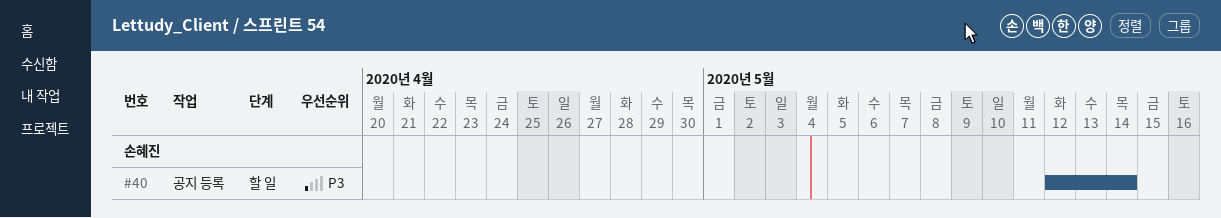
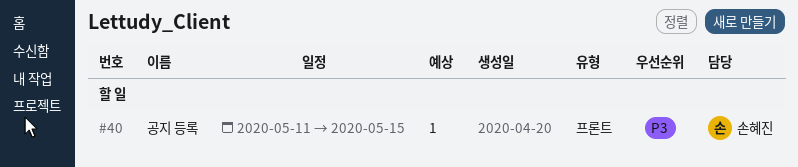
#40, start: May 12 -> May 11
#40, due: May 14 -> May 15

